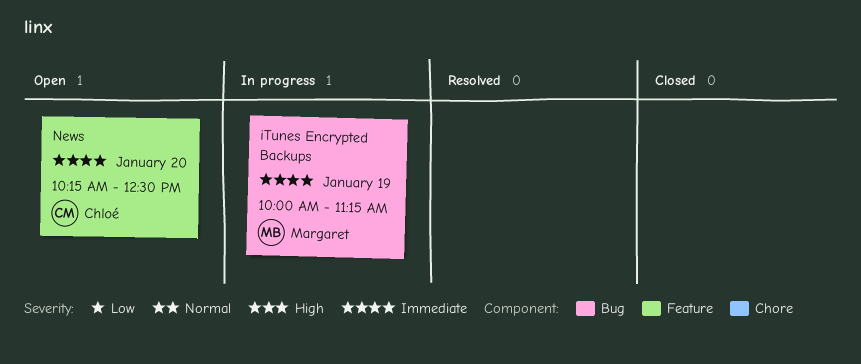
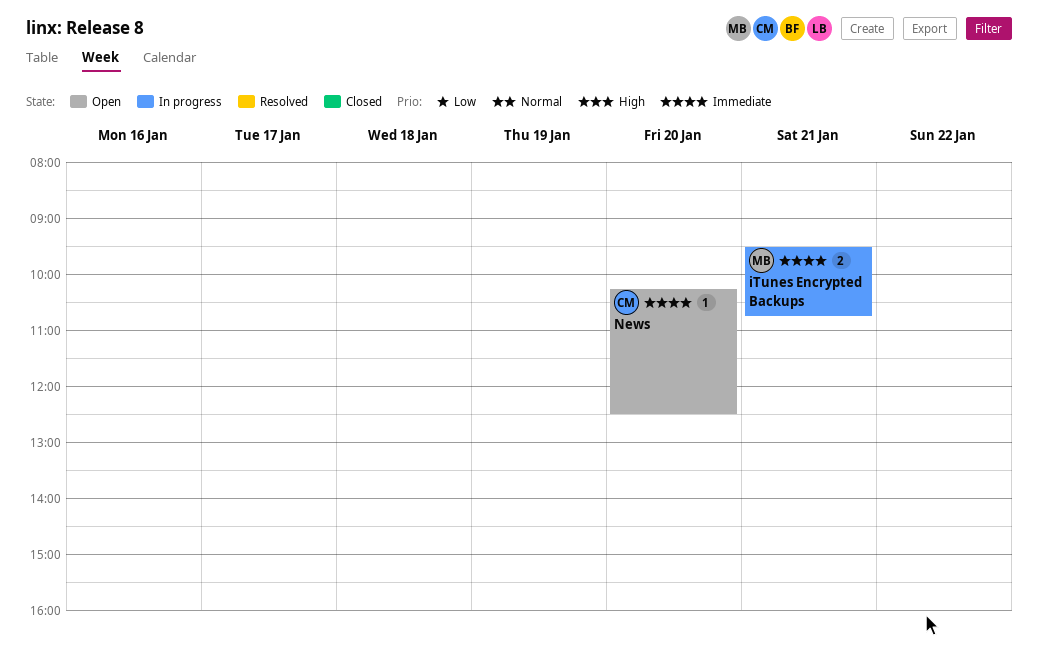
iTunes Encrypted Backups, day: Jan 19 -> Jan 21
iTunes Encrypted Backups, begins: 10:00 -> 09:30
iTunes Encrypted Backups, ends: 11:15 -> 10:45

